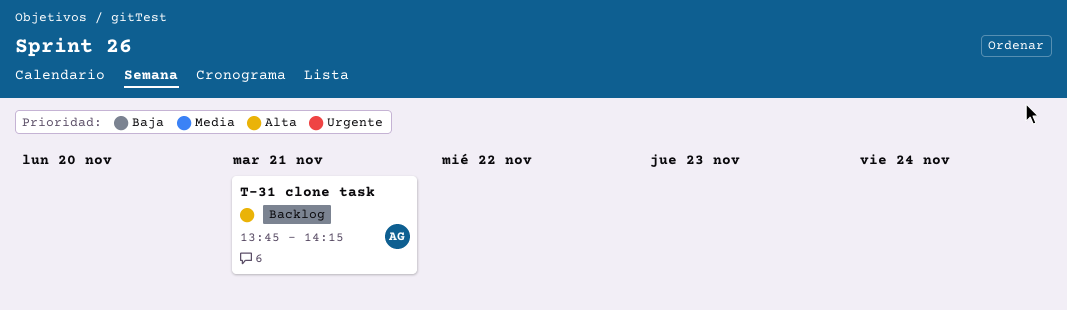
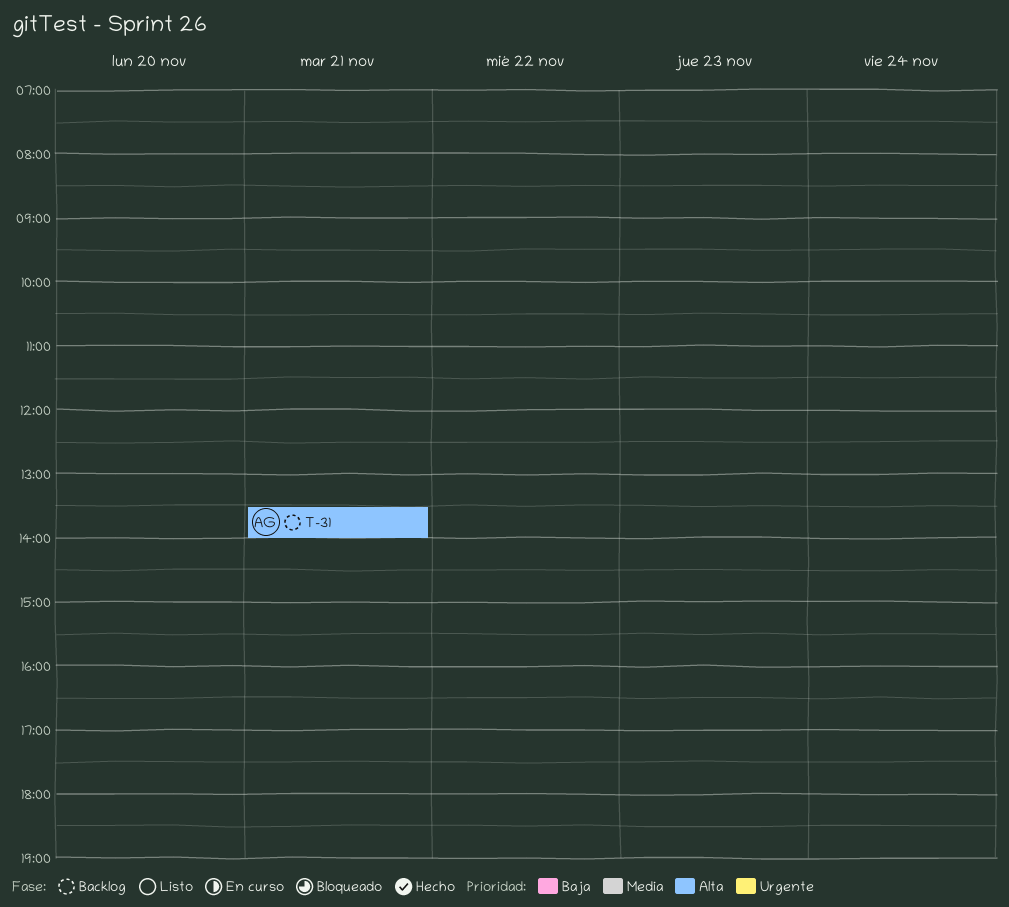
T-31, begins: 13:45 -> 13:30
T-31, ends: 14:15 -> 14:00

